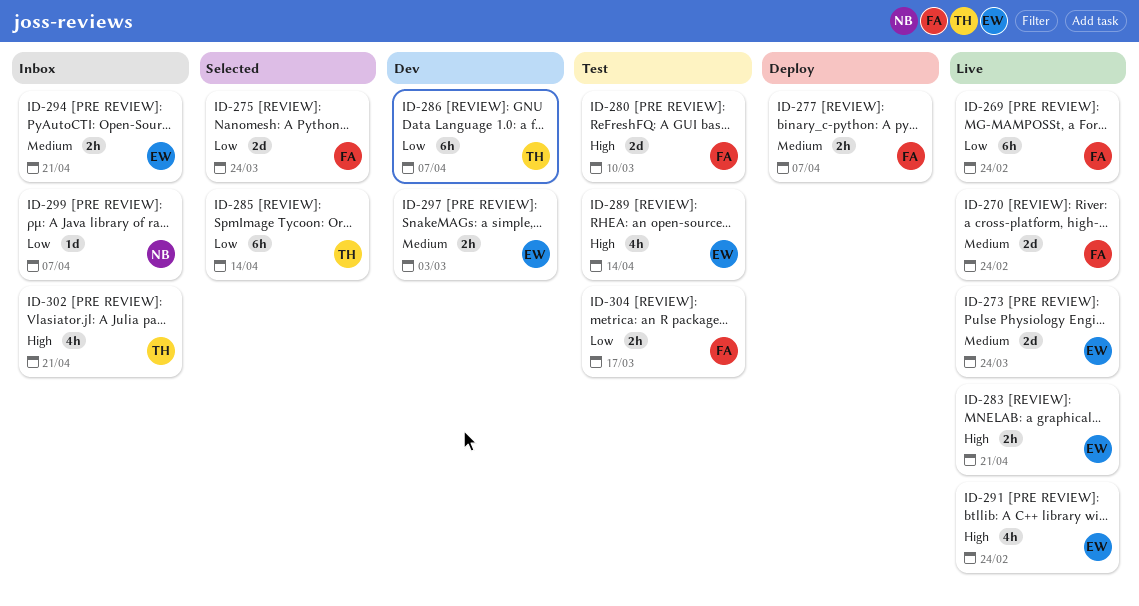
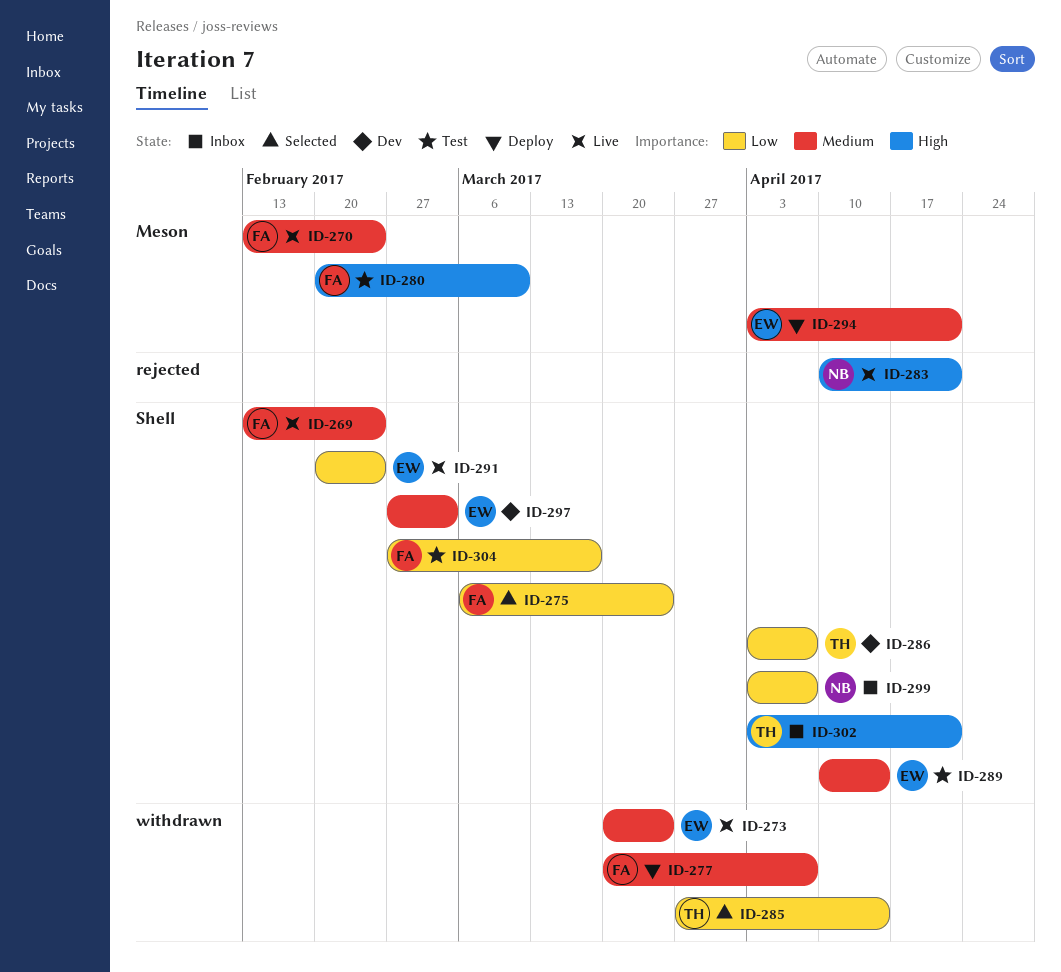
ID-269, priority: Low -> Medium
ID-283, owner: EW -> NB
ID-289, priority: High -> Medium
ID-291, priority: High -> Low
ID-294, status: Inbox -> Deploy

